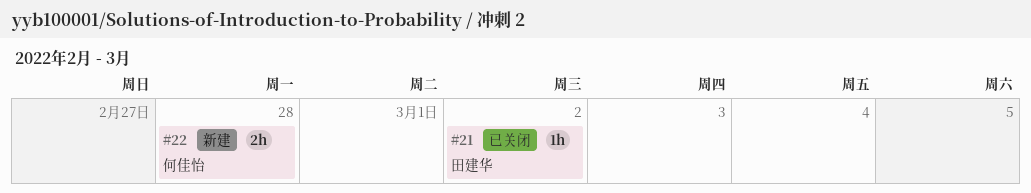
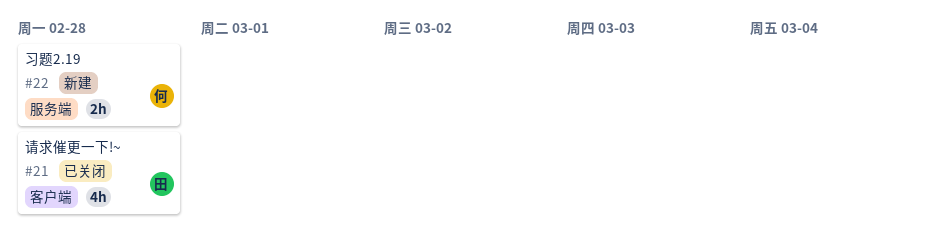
#21, estimate: 1h -> 4h
#21, due: Mar 2 -> Feb 28

